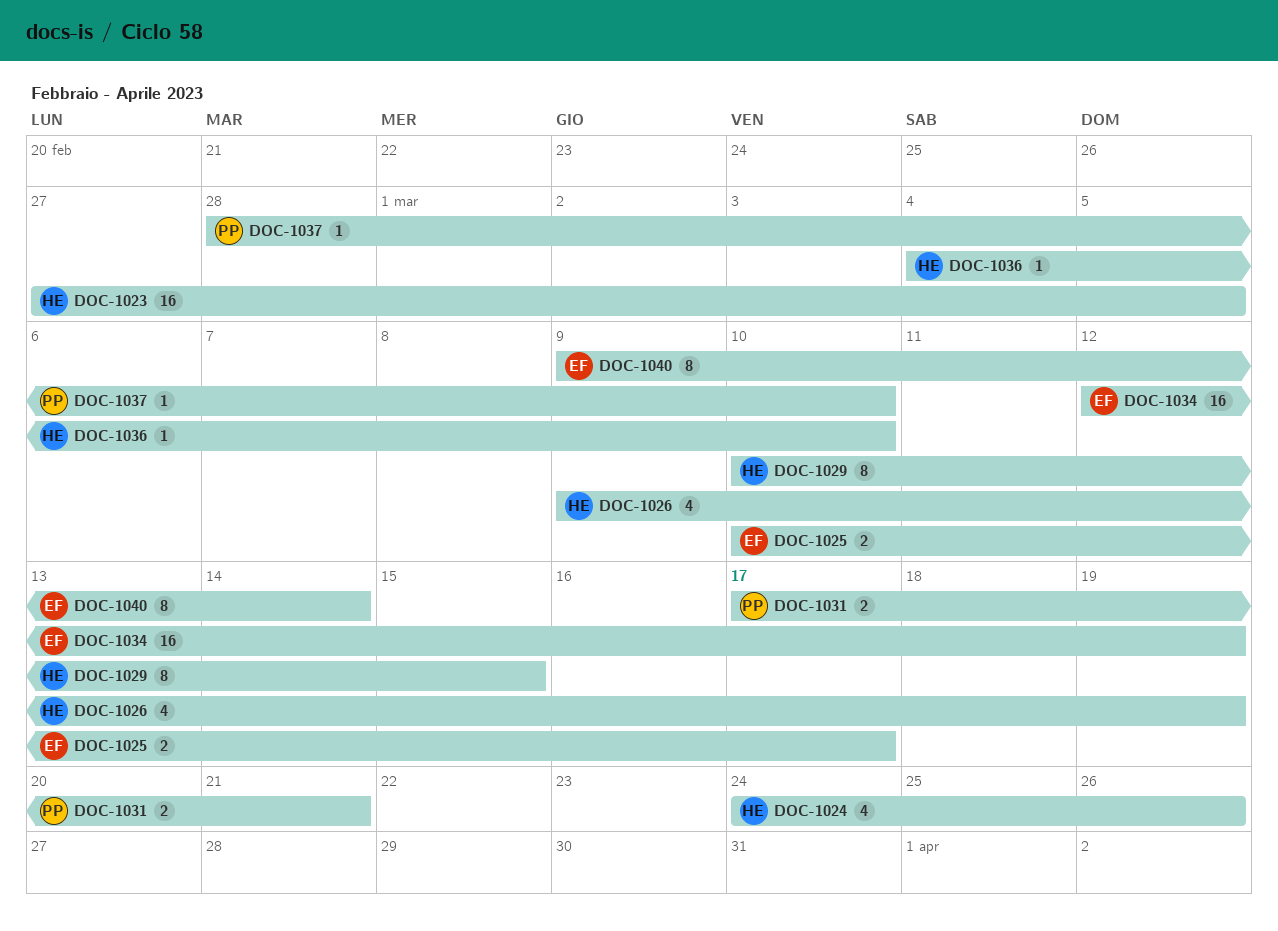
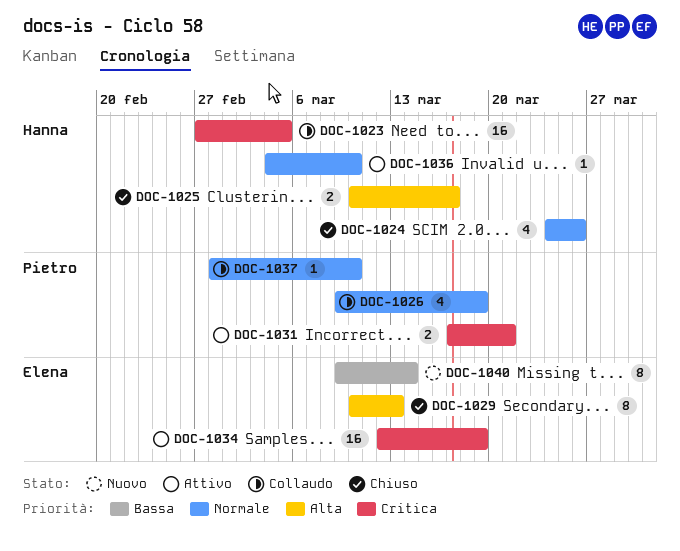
DOC-1025, owner: Elena -> Hanna
DOC-1026, owner: Hanna -> Pietro
DOC-1029, owner: Hanna -> Elena
DOC-1029, due: Mar 15 -> Mar 13

